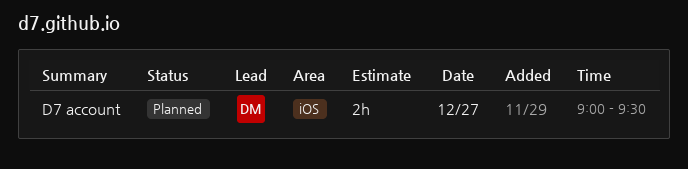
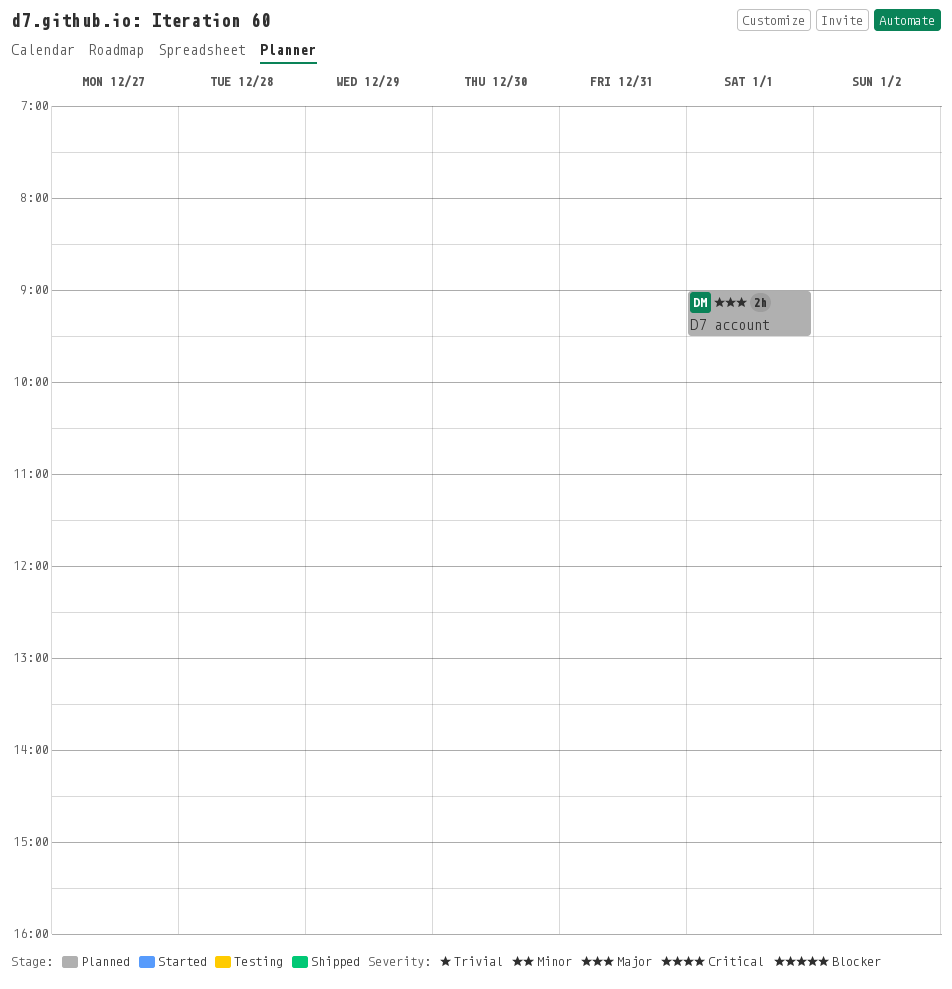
D7 account, day: Dec 27 -> Jan 1

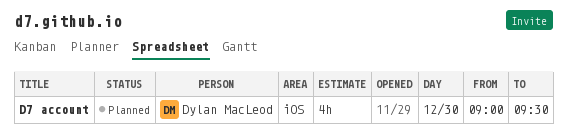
D7 account, estimate: 2h -> 4h
D7 account, day: Jan 1 -> Dec 30

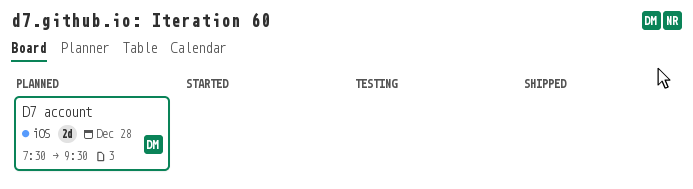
D7 account, estimate: 4h -> 2d
D7 account, day: Dec 30 -> Dec 28
D7 account, begins: 09:00 -> 07:30

